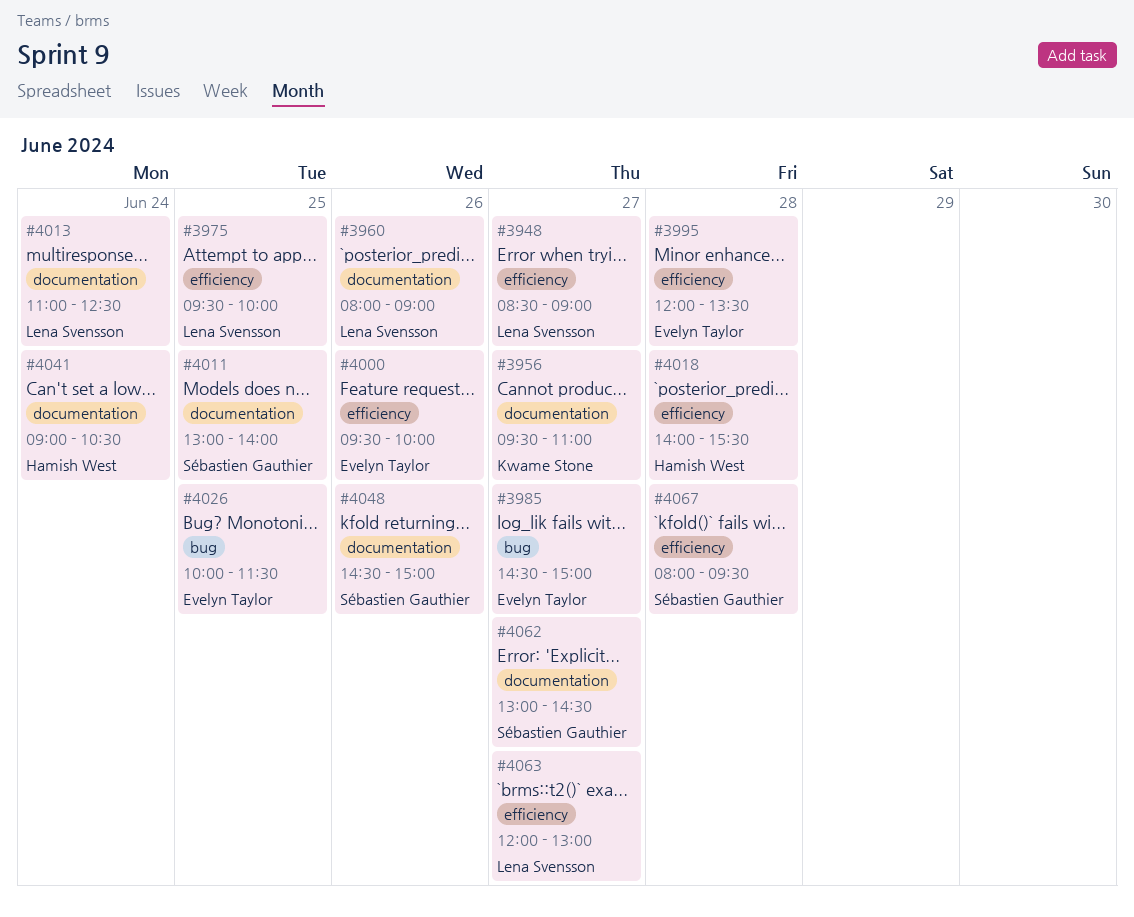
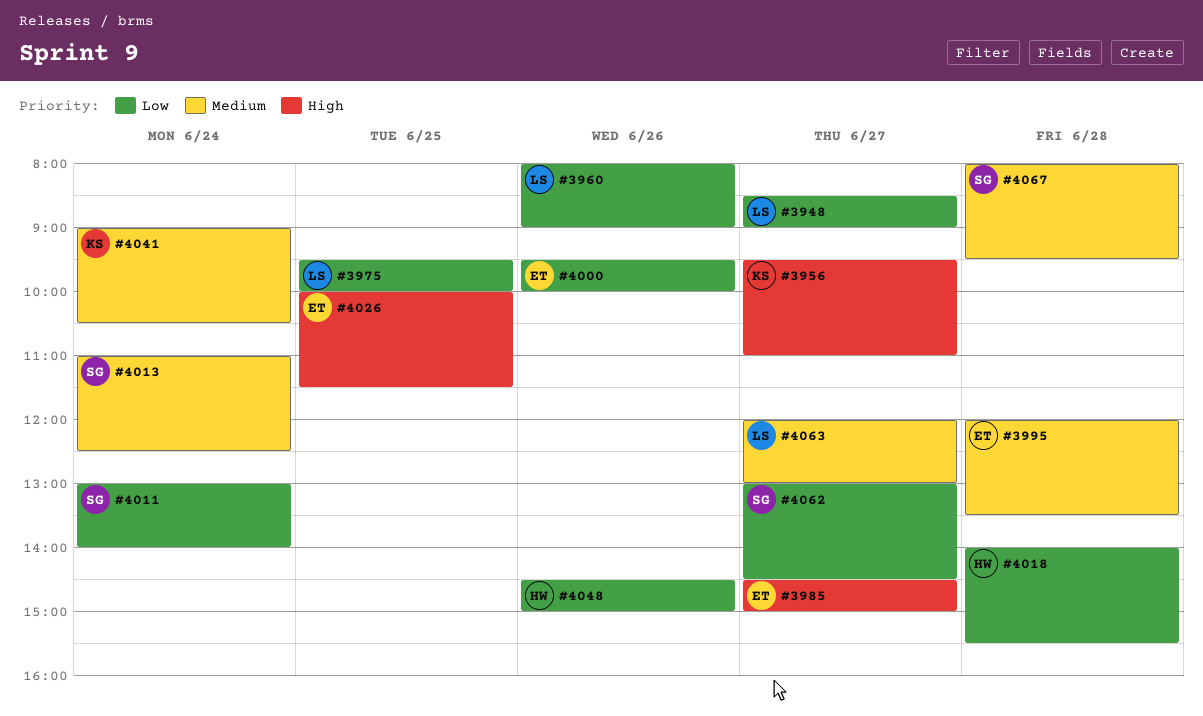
#4011, day: Jun 25 -> Jun 24
#4013, owner: Lena Svensson -> Sébastien Gauthier
#4041, owner: Hamish West -> Kwame Stone
#4048, owner: Sébastien Gauthier -> Hamish West

